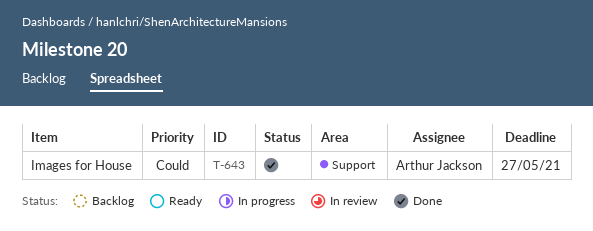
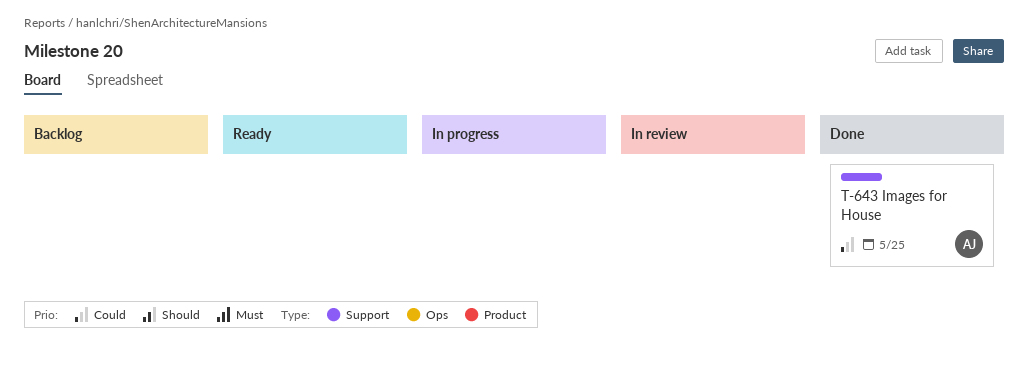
T-643, due: May 27 -> May 25

